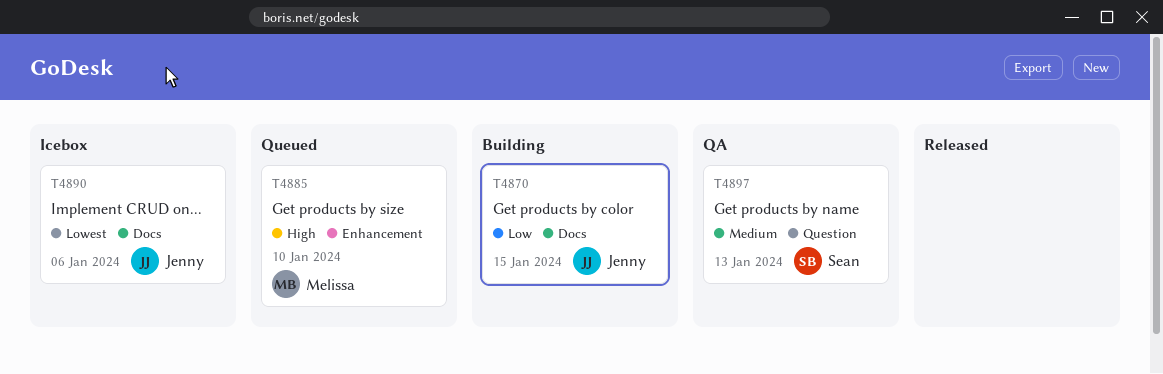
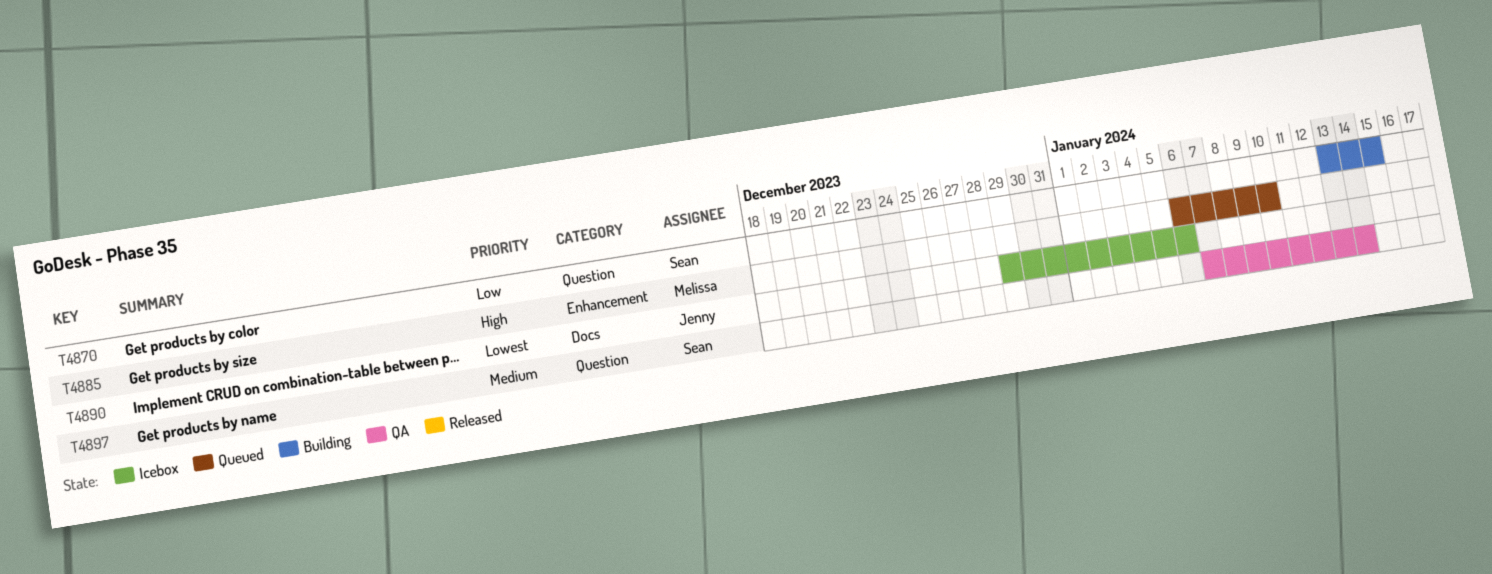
T4870, owner: Jenny -> Sean
T4870, label: Docs -> Question
T4897, due: Jan 13 -> Jan 14

